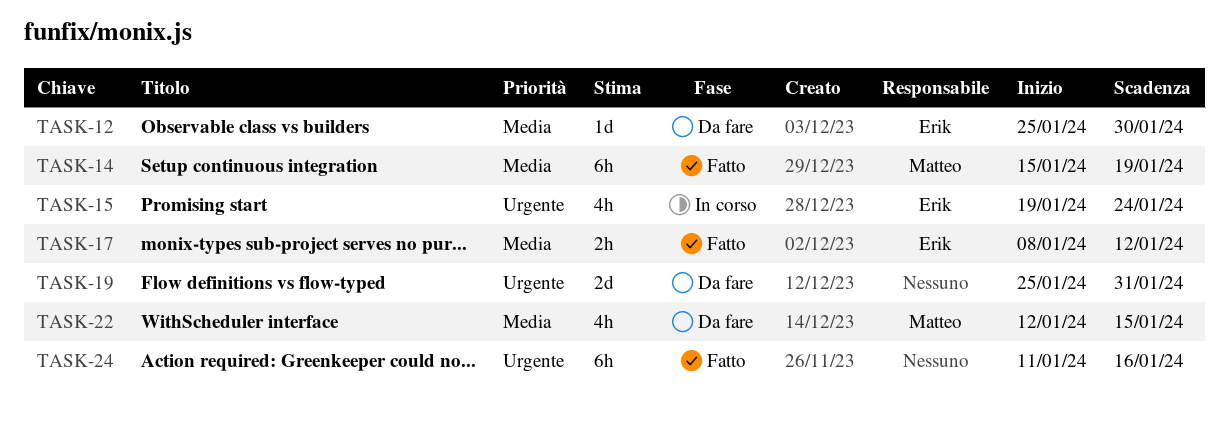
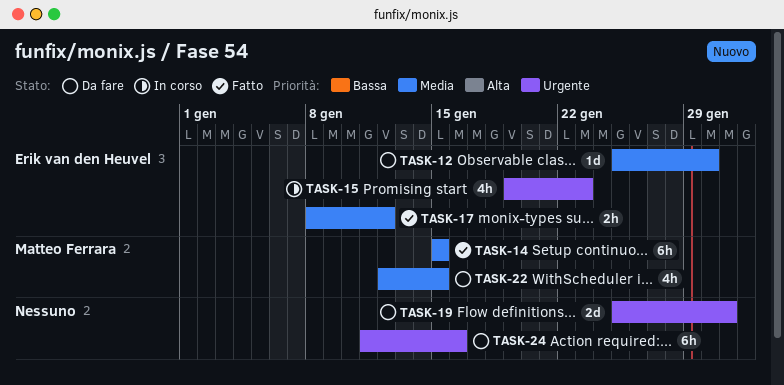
TASK-14, due: Jan 19 -> Jan 15
TASK-15, due: Jan 24 -> Jan 23
TASK-24, status: Fatto -> Da fare

